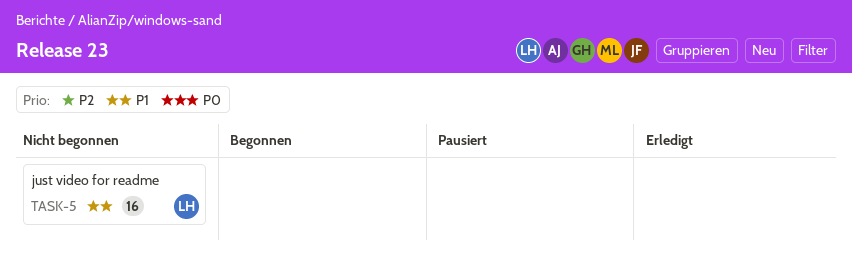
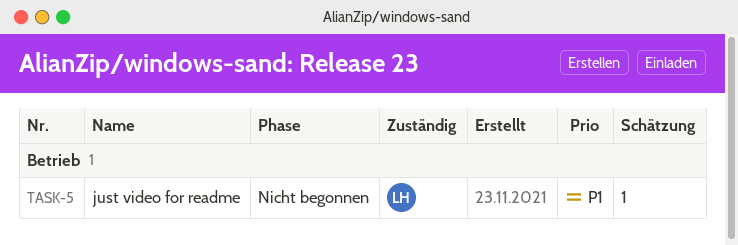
TASK-5, estimate: 16 -> 1

